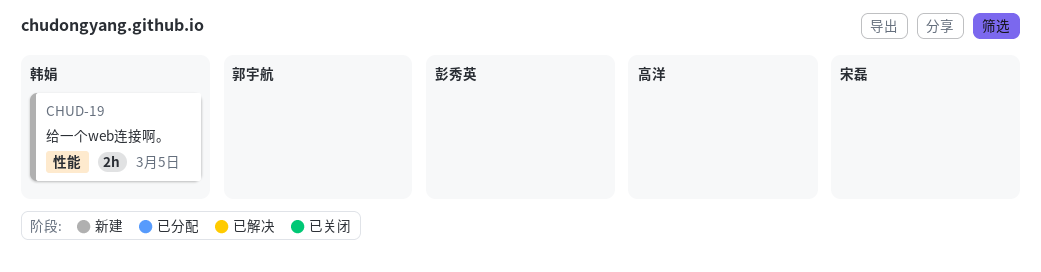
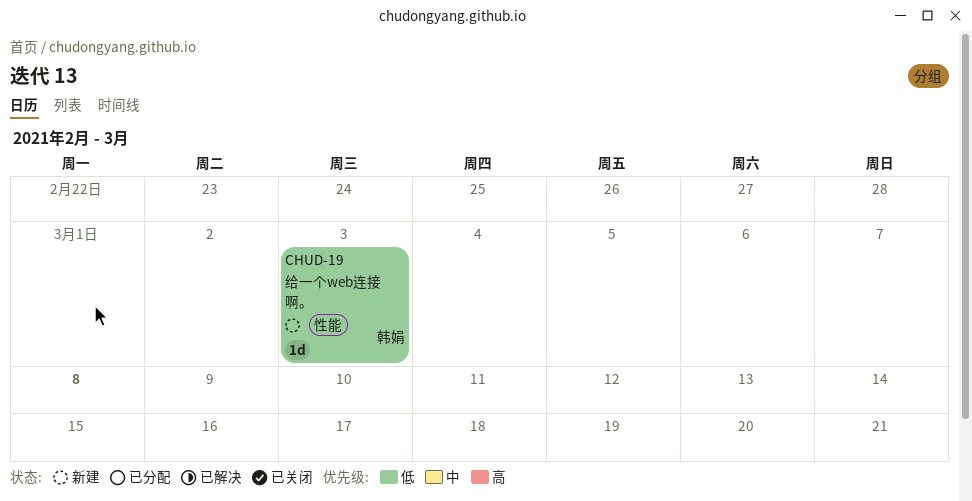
CHUD-19, estimate: 2h -> 1d
CHUD-19, due: Mar 5 -> Mar 3

